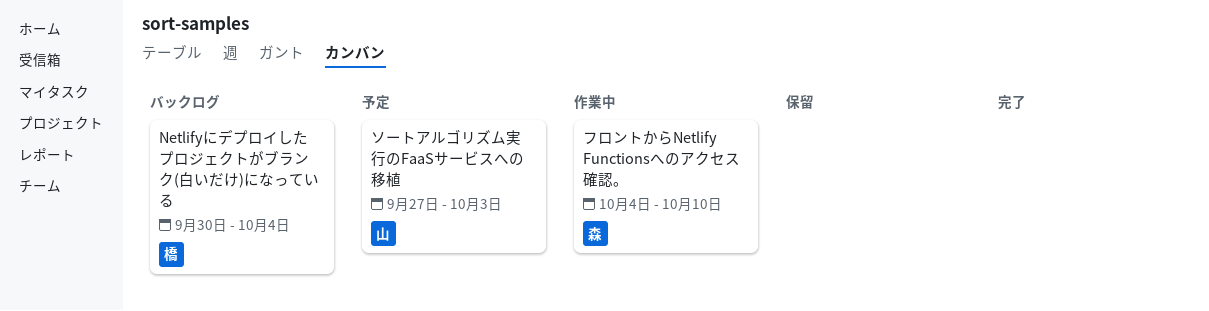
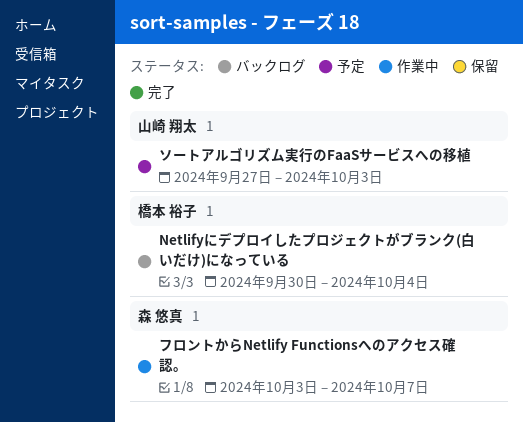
フロントからNetlify Functionsへのアクセス確認。, start: Oct 4 -> Oct 3
フロントからNetlify Functionsへのアクセス確認。, due: Oct 10 -> Oct 7

